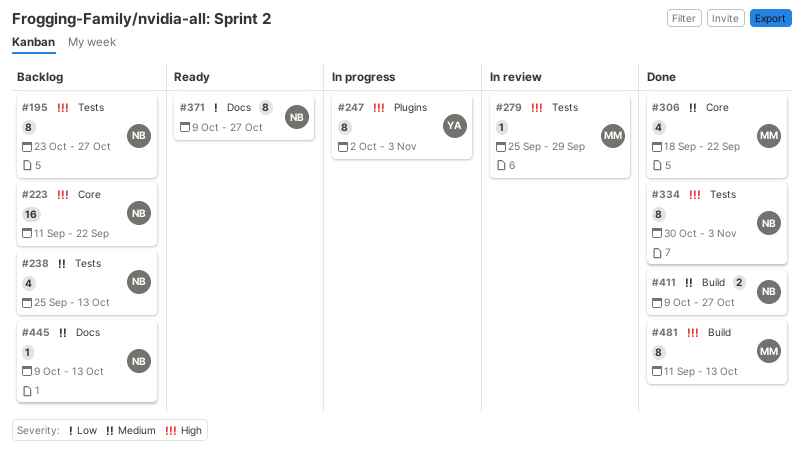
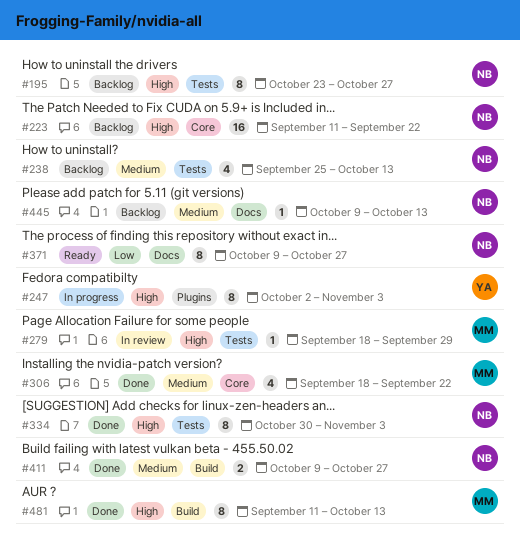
#279, start: Sep 25 -> Sep 18

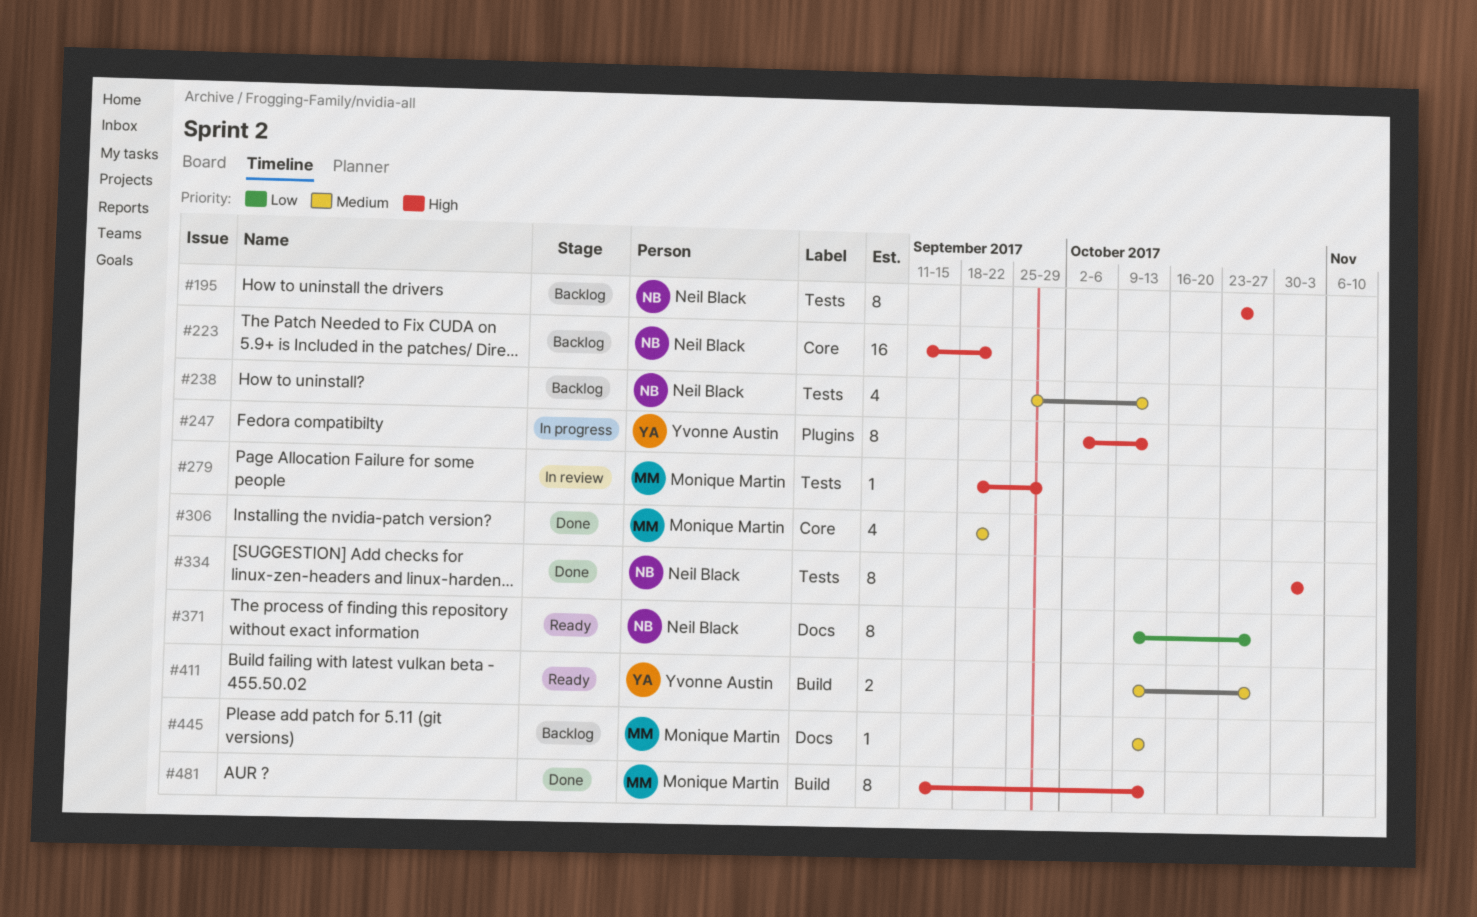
#247, due: Nov 3 -> Oct 13
#411, status: Done -> Ready
#411, owner: Neil Black -> Yvonne Austin
#445, owner: Neil Black -> Monique Martin

